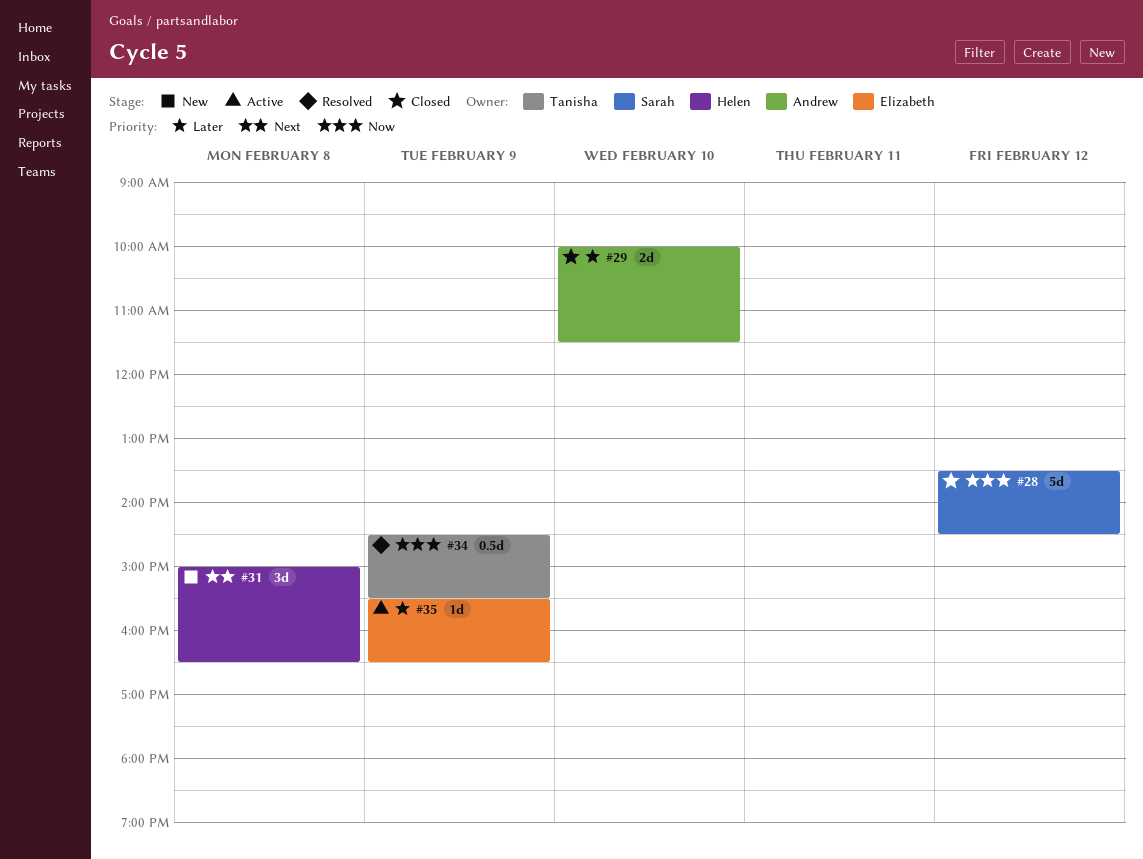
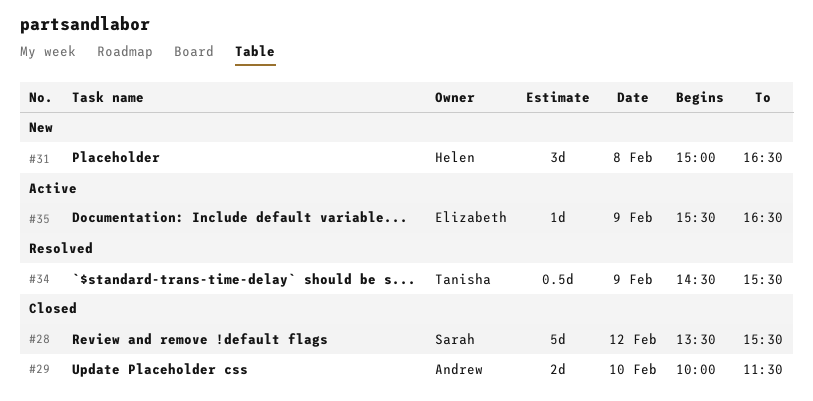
#28, ends: 14:30 -> 15:30

